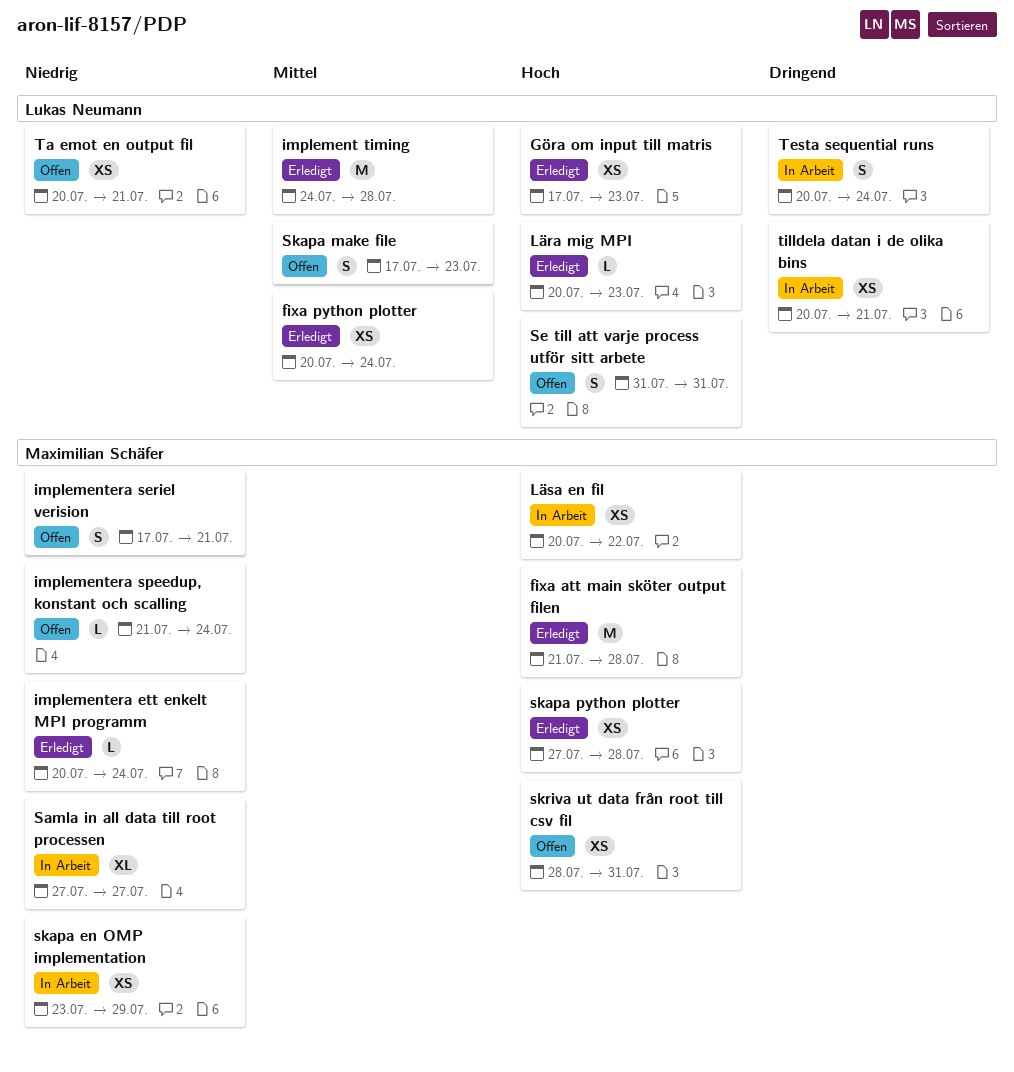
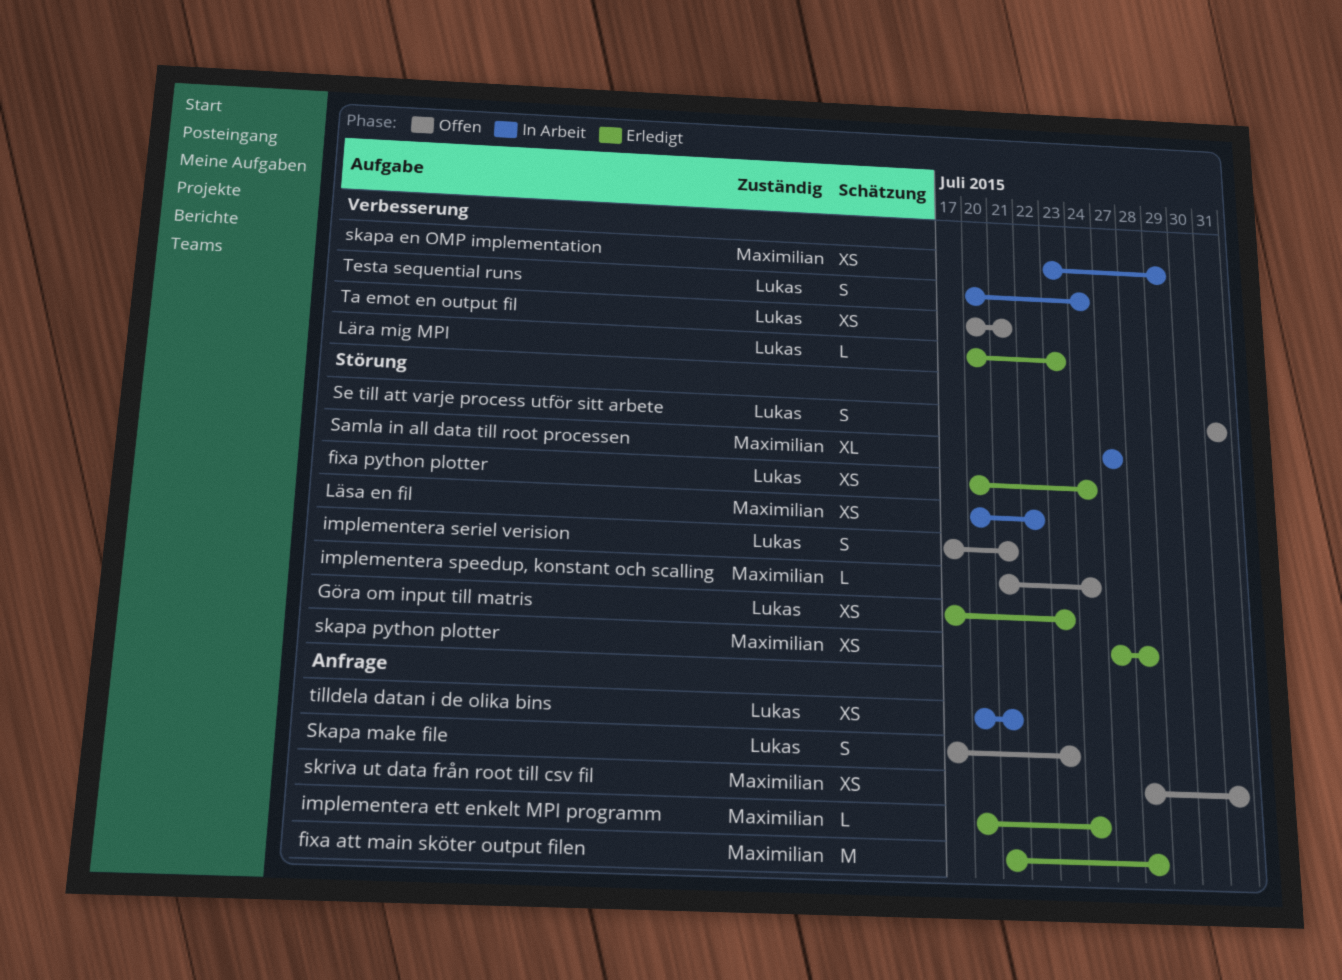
implement timing: present -> none
implementera seriel verision, owner: Maximilian Schäfer -> Lukas Neumann

